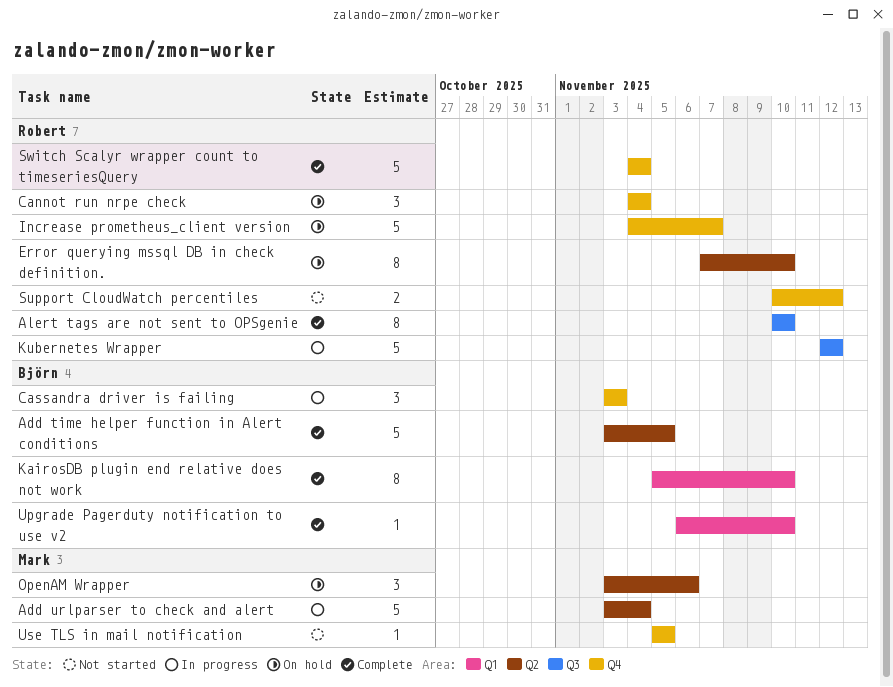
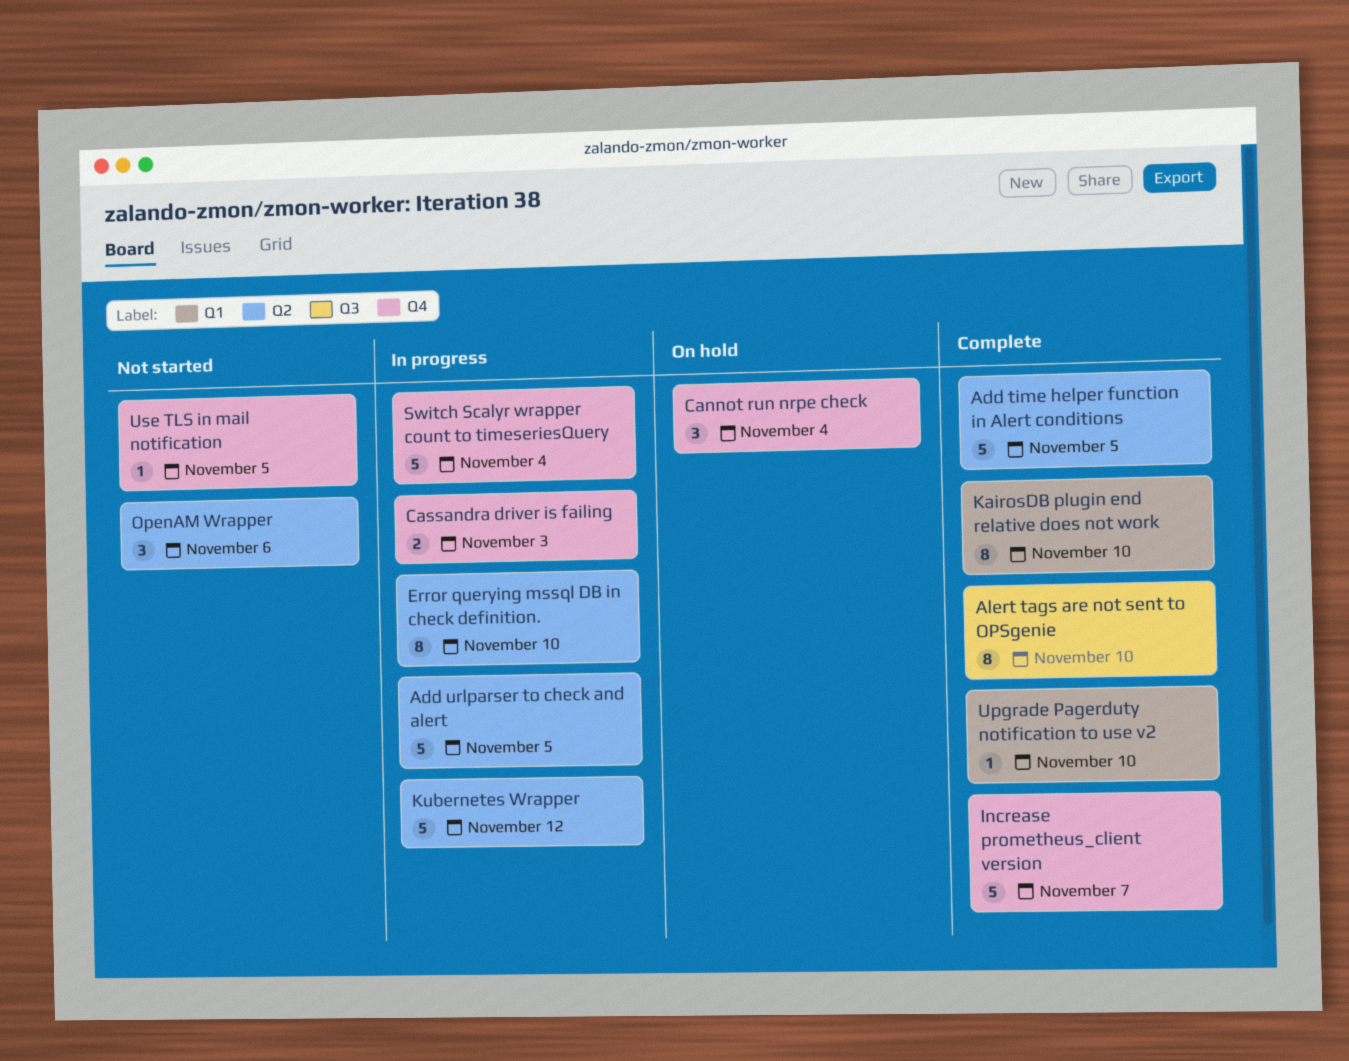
Add urlparser to check and alert, due: Nov 4 -> Nov 5
Cassandra driver is failing, estimate: 3 -> 2
Error querying mssql DB in check definition., status: On hold -> In progress
Increase prometheus_client version, status: On hold -> Complete
Kubernetes Wrapper, label: Q3 -> Q2
OpenAM Wrapper, status: On hold -> Not started
Support CloudWatch percentiles: present -> none
Switch Scalyr wrapper count to timeseriesQuery, status: Complete -> In progress

